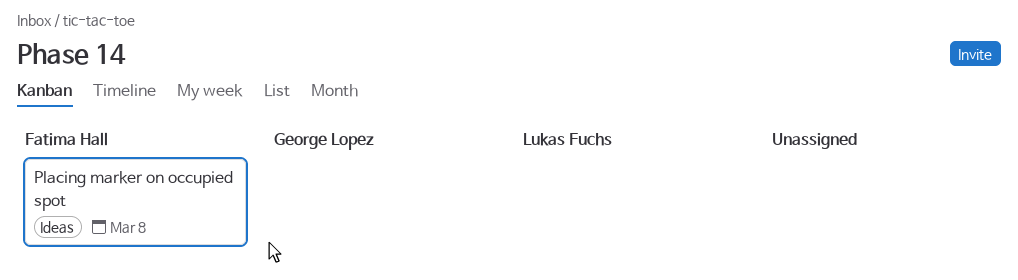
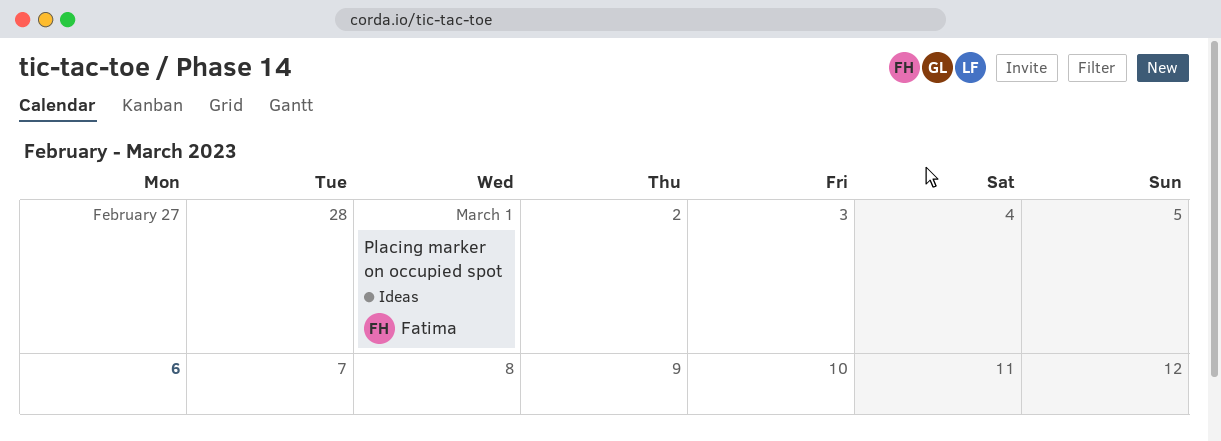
Placing marker on occupied spot, due: Mar 8 -> Mar 1

